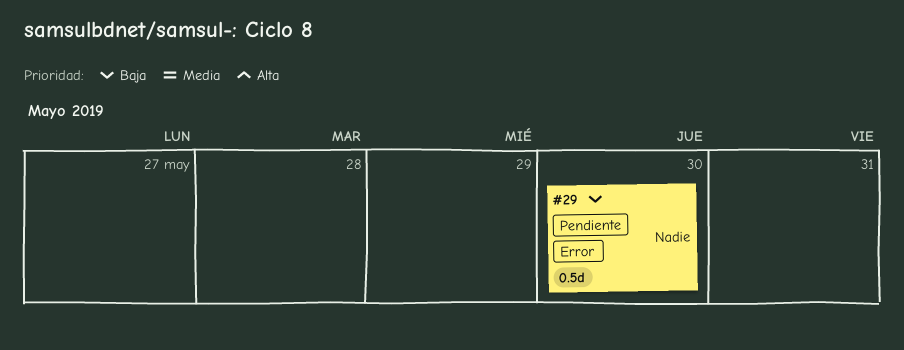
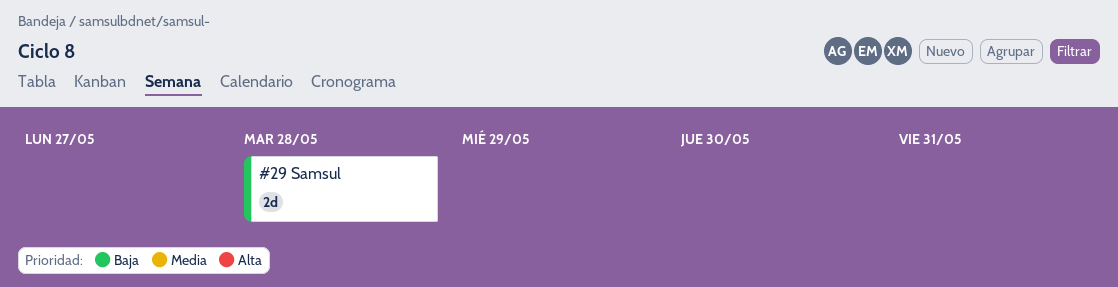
#29, estimate: 0.5d -> 2d
#29, due: May 30 -> May 28

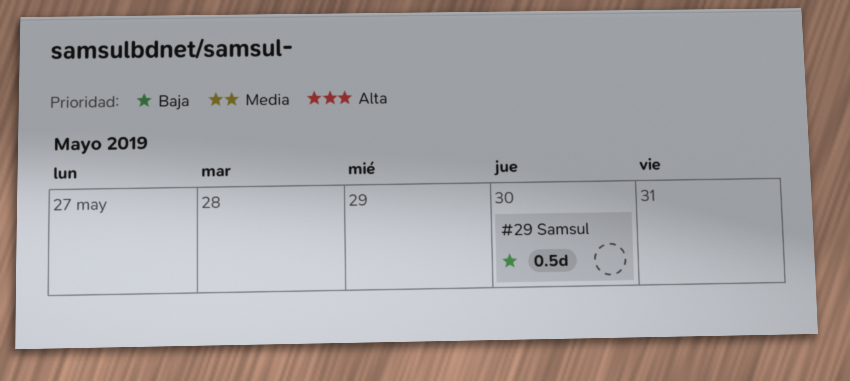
#29, estimate: 2d -> 0.5d
#29, due: May 28 -> May 30

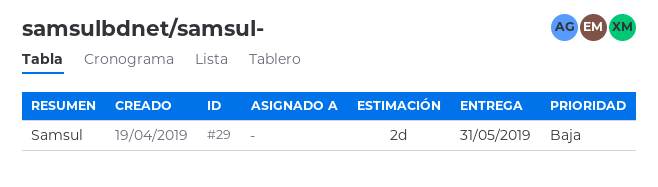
#29, estimate: 0.5d -> 2d
#29, due: May 30 -> May 31

